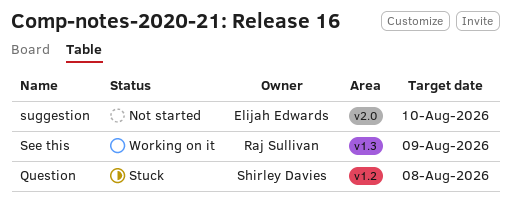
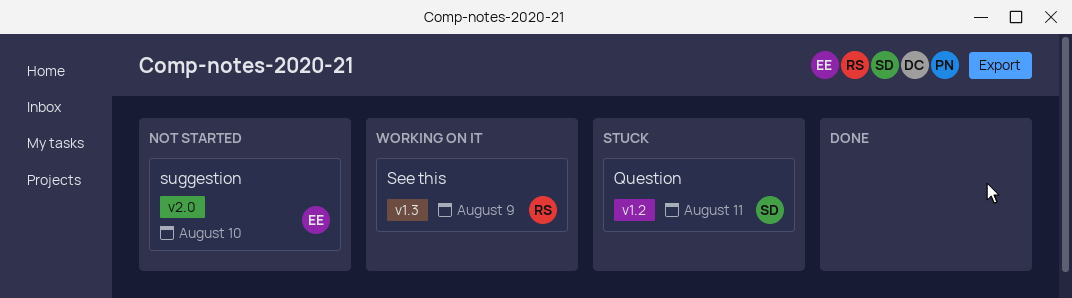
Question, due: Aug 8 -> Aug 11

